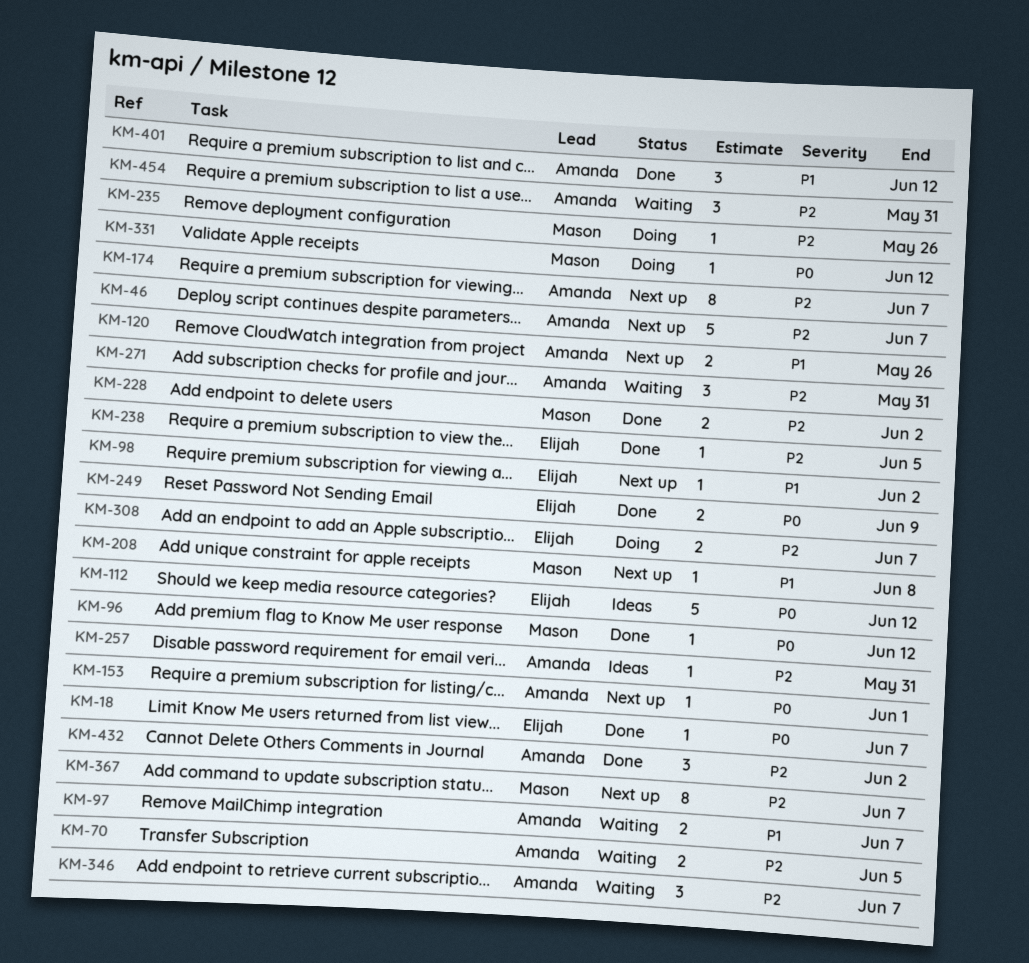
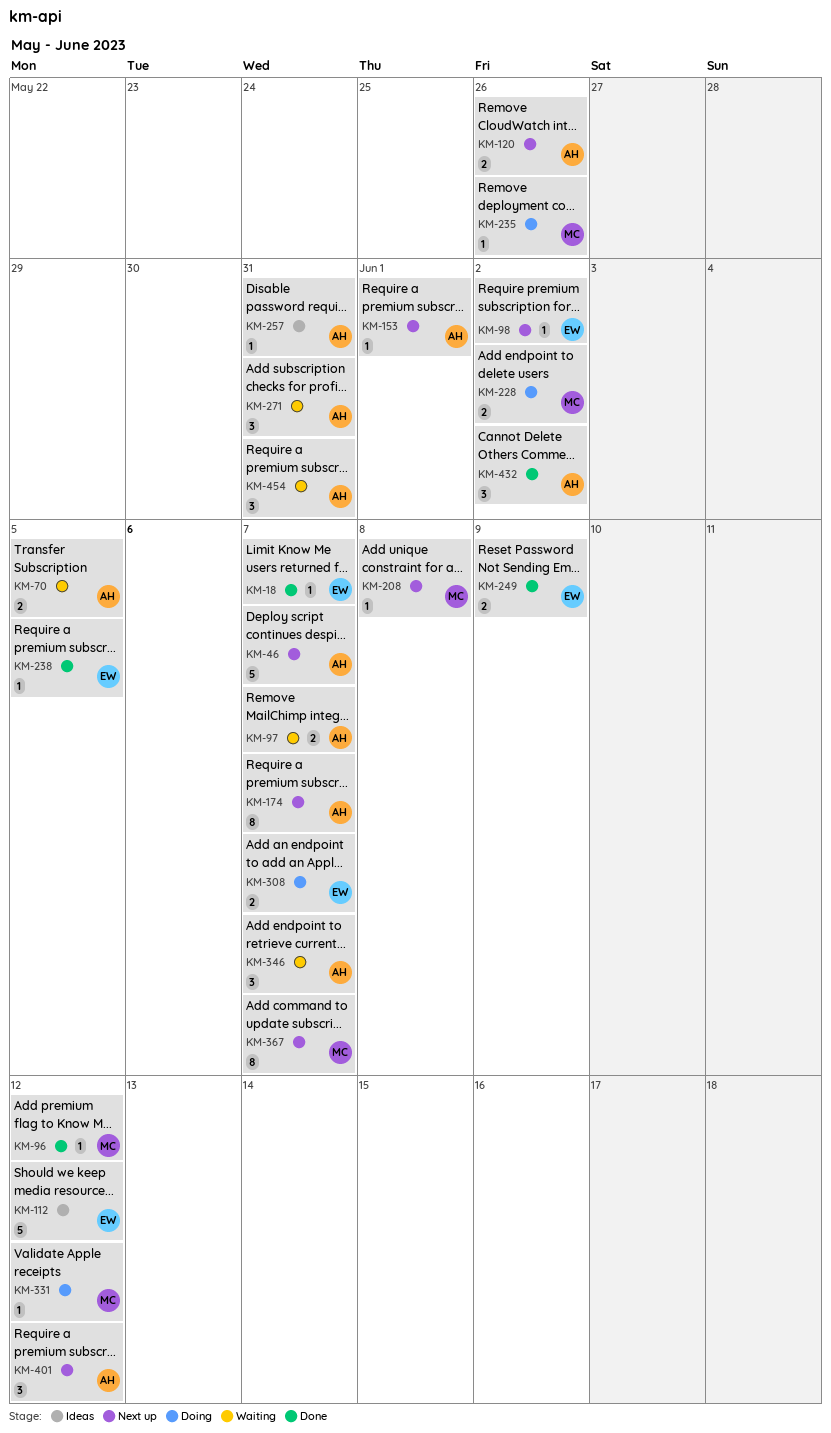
KM-228, status: Done -> Doing
KM-401, status: Done -> Next up

